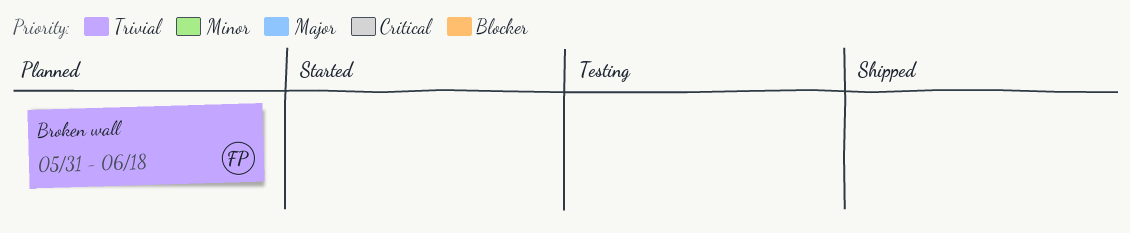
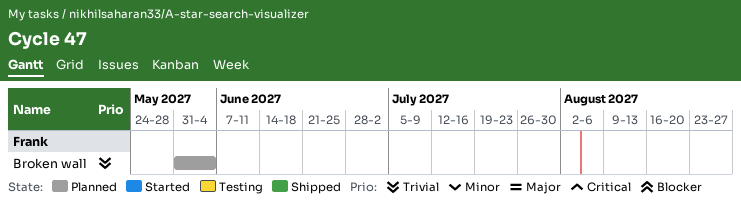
Broken wall, due: Jun 18 -> Jun 4

